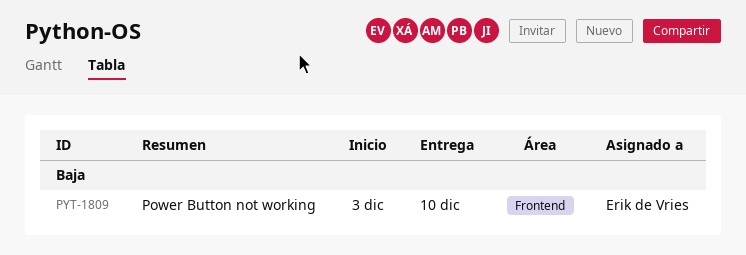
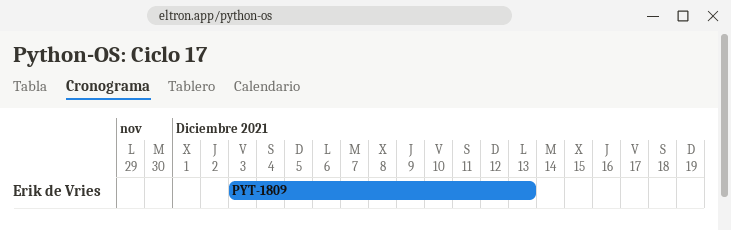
PYT-1809, due: Dec 10 -> Dec 13

